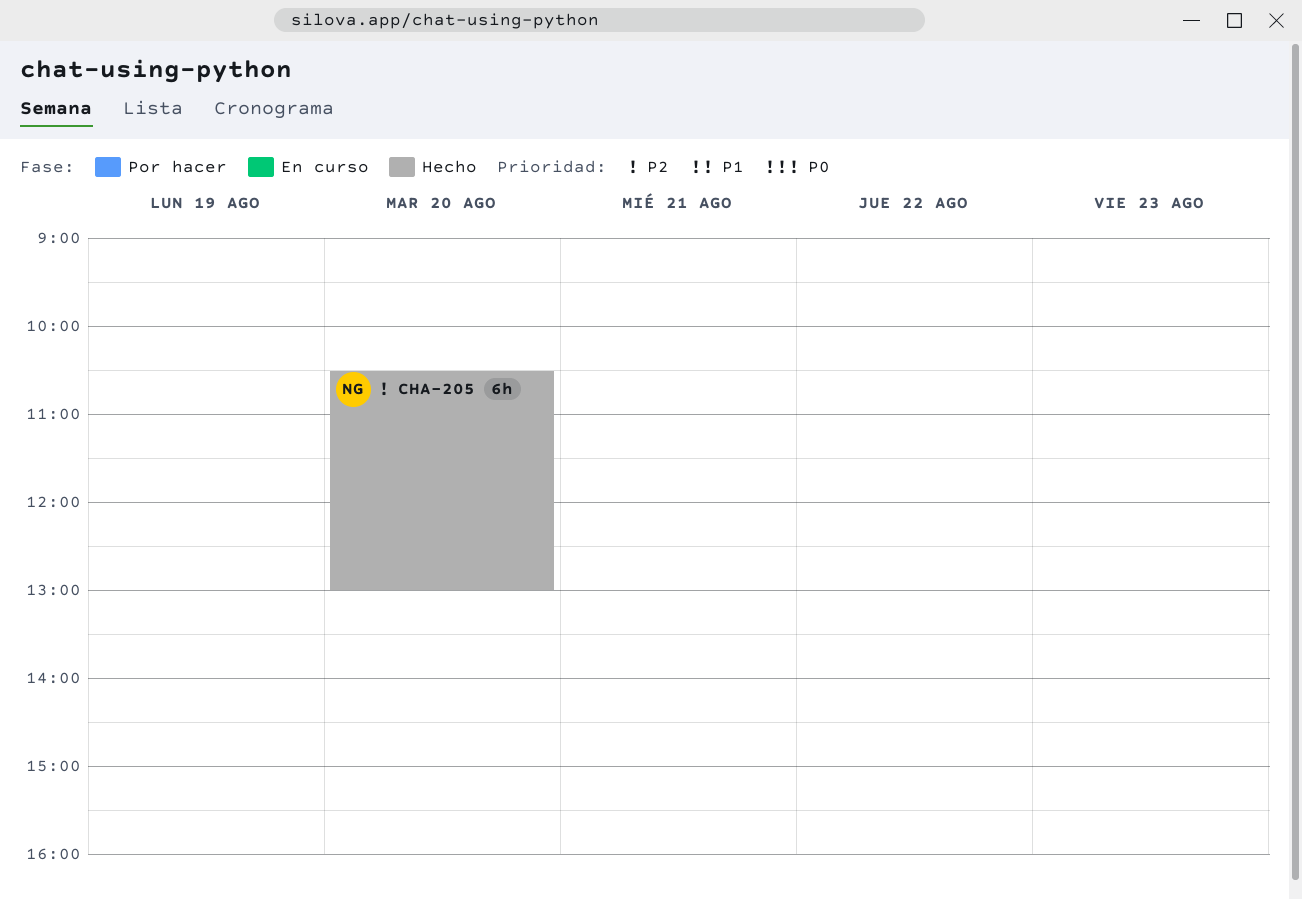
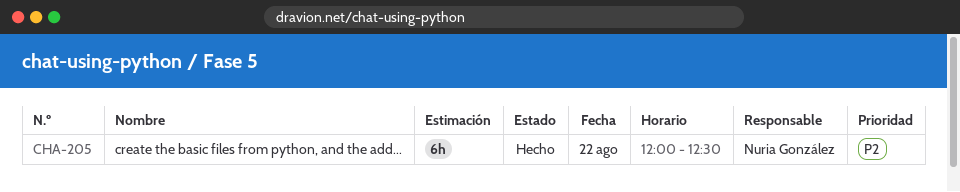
CHA-205, day: Aug 20 -> Aug 22
CHA-205, begins: 10:30 -> 12:00
CHA-205, ends: 13:00 -> 12:30

